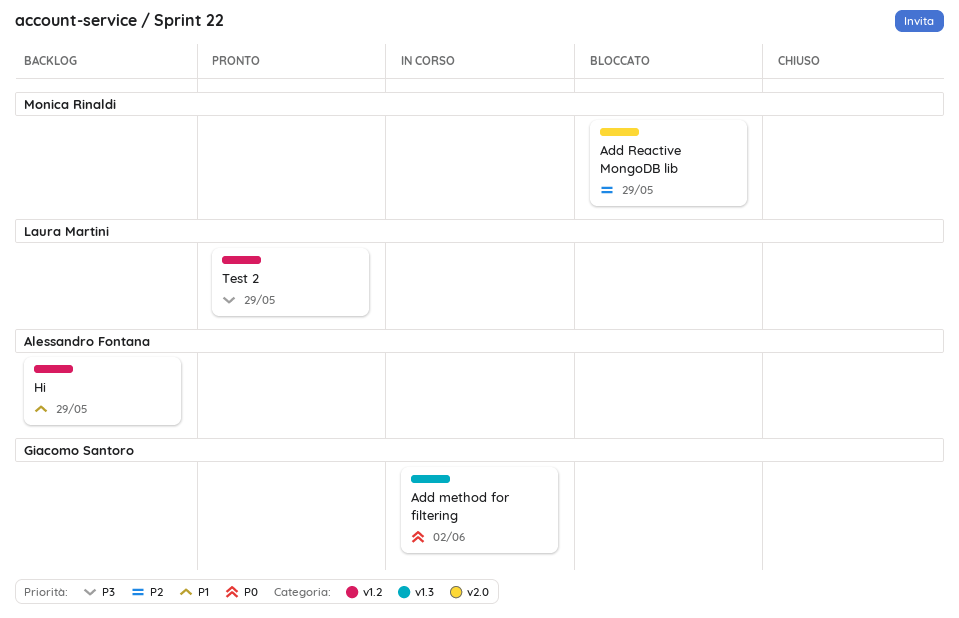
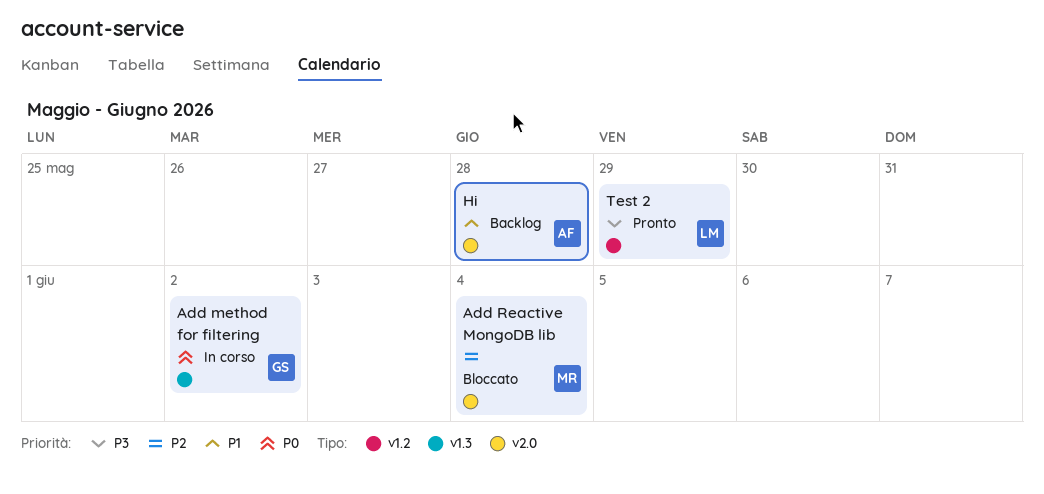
Add Reactive MongoDB lib, due: May 29 -> Jun 4
Hi, label: v1.2 -> v2.0
Hi, due: May 29 -> May 28

